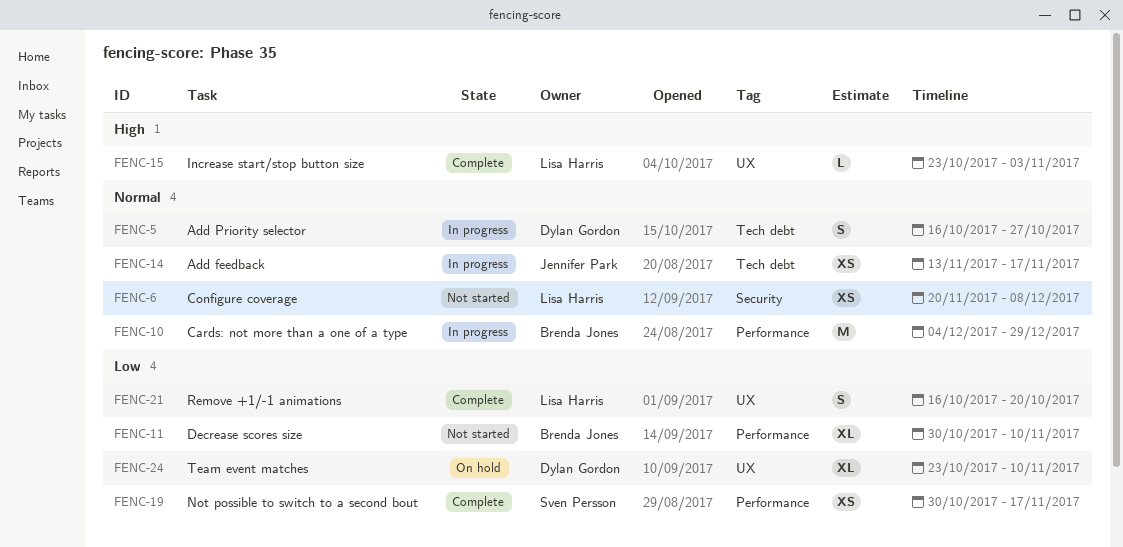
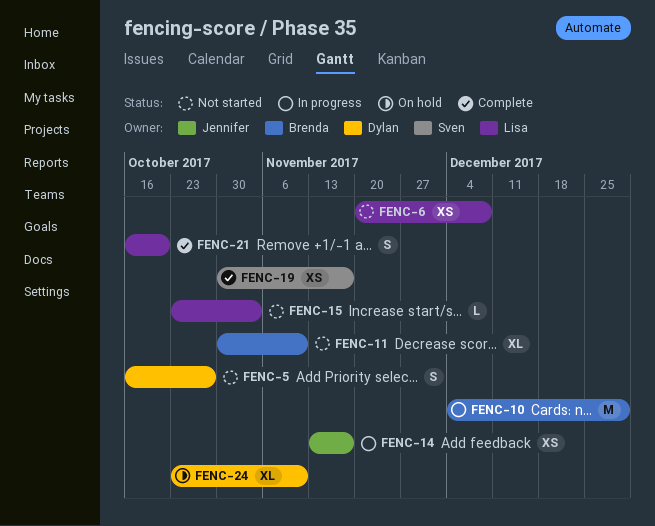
FENC-5, status: In progress -> Not started
FENC-15, status: Complete -> Not started

